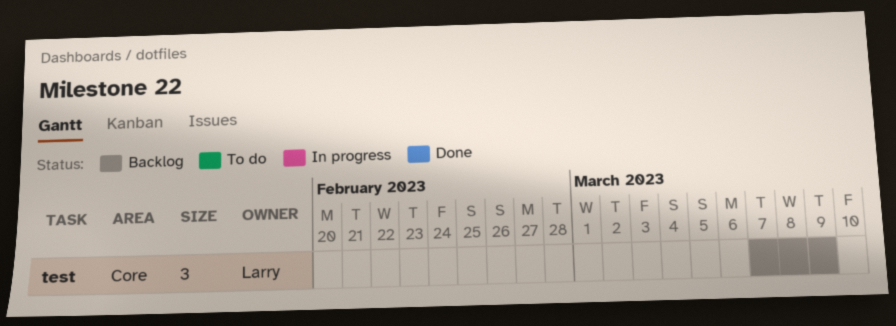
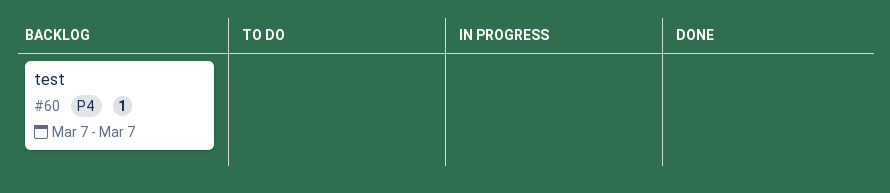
test, estimate: 3 -> 1
test, due: Mar 9 -> Mar 7

